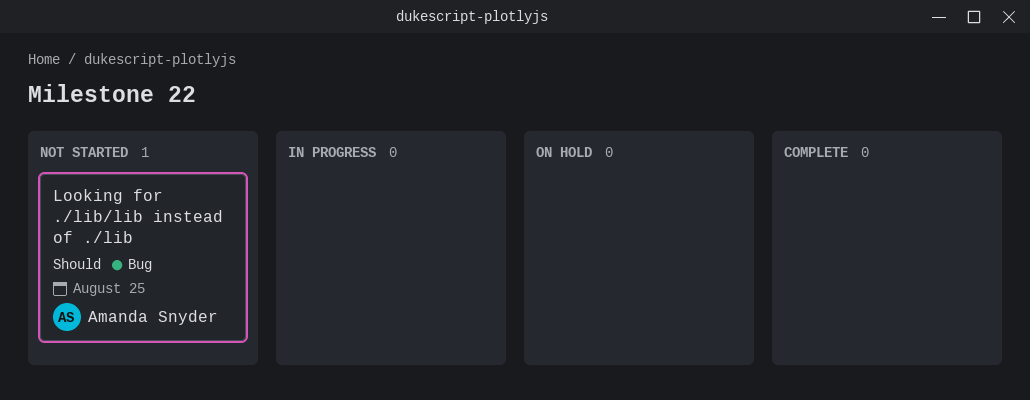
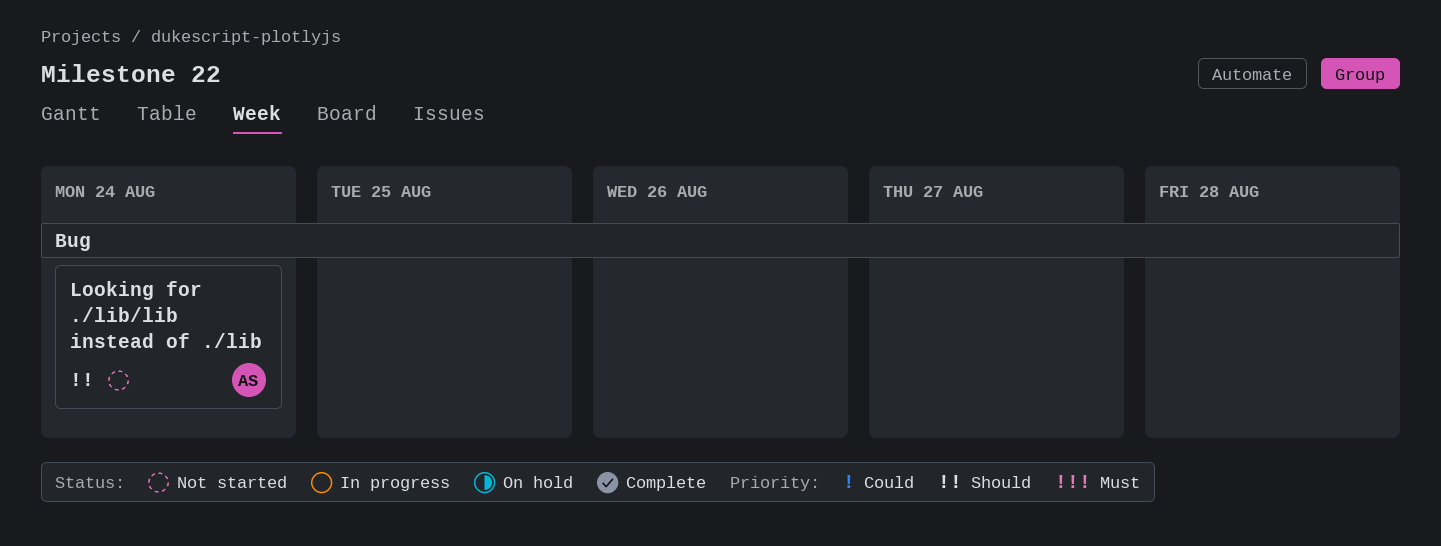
Looking for ./lib/lib instead of ./lib, due: Aug 25 -> Aug 24

